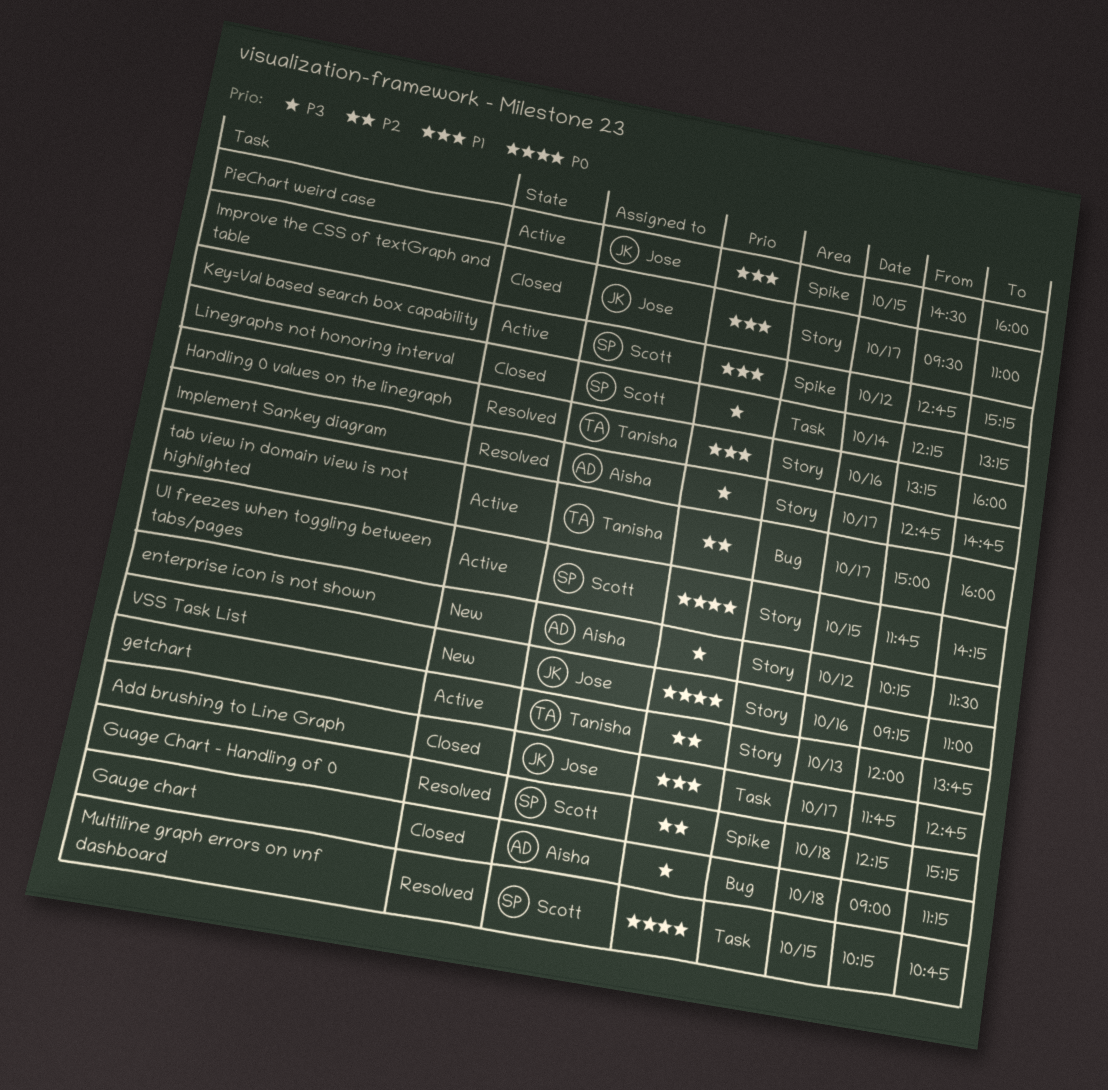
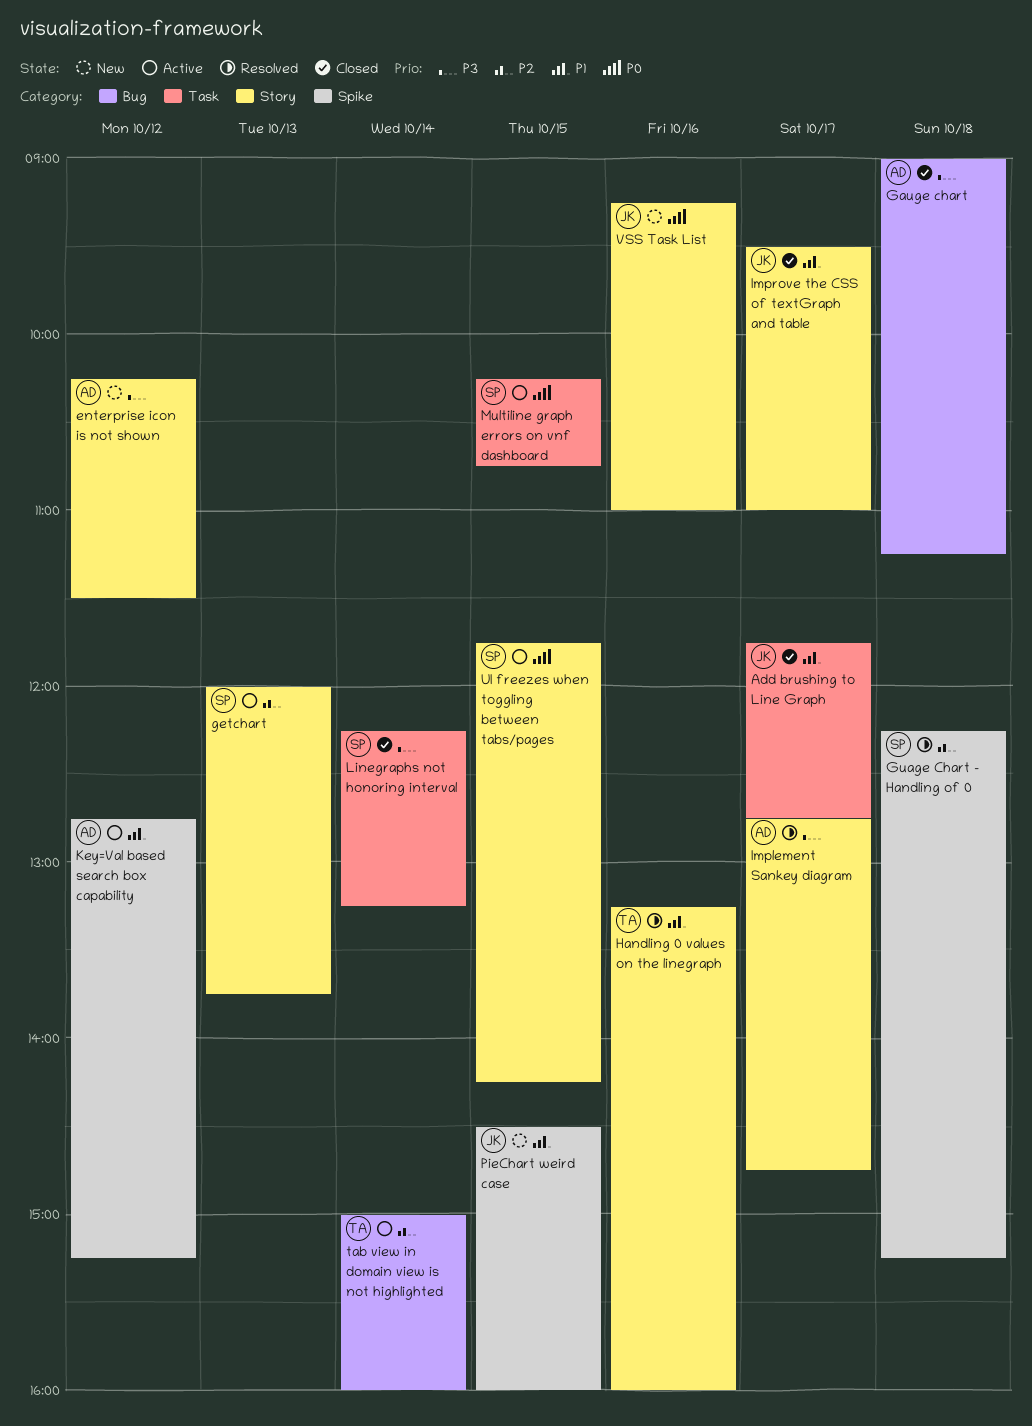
getchart, owner: Tanisha -> Scott
Key=Val based search box capability, owner: Scott -> Aisha
Multiline graph errors on vnf dashboard, status: Resolved -> Active
PieChart weird case, status: Active -> New
tab view in domain view is not highlighted, day: Oct 17 -> Oct 14

